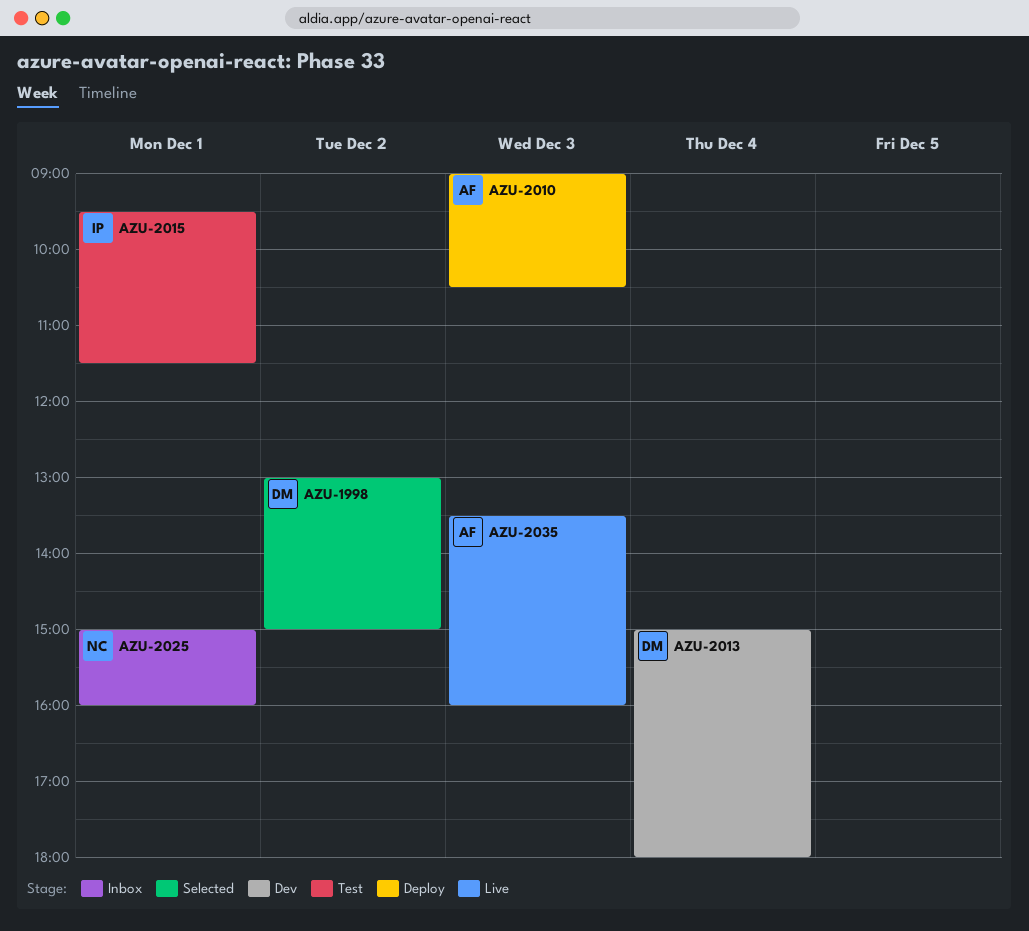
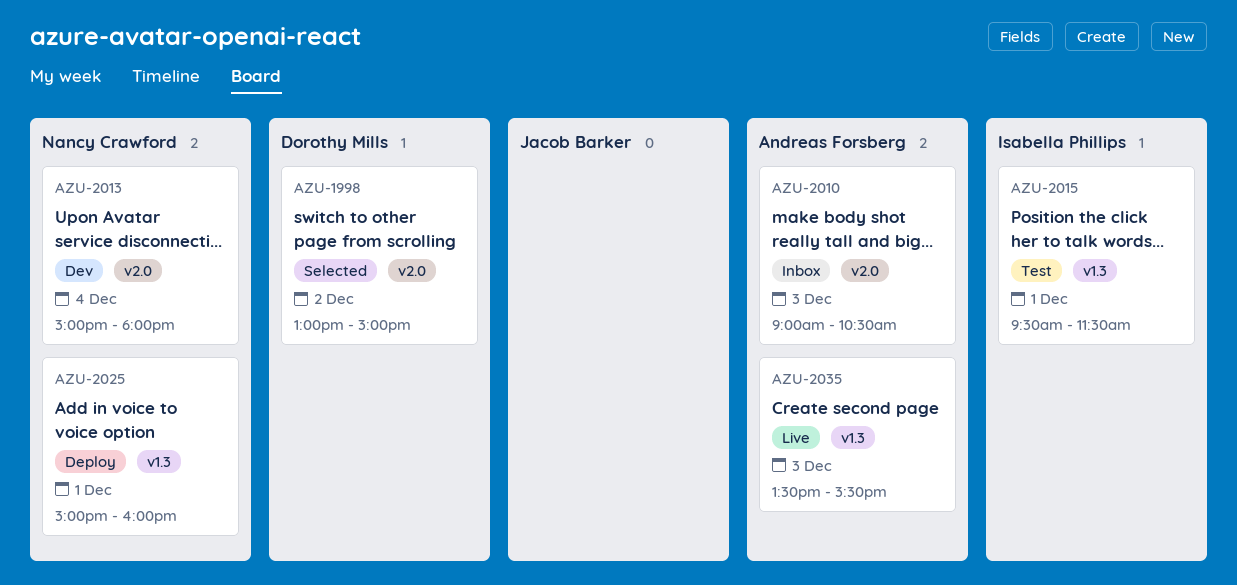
AZU-2010, status: Deploy -> Inbox
AZU-2013, owner: Dorothy Mills -> Nancy Crawford
AZU-2025, status: Inbox -> Deploy
AZU-2035, ends: 16:00 -> 15:30

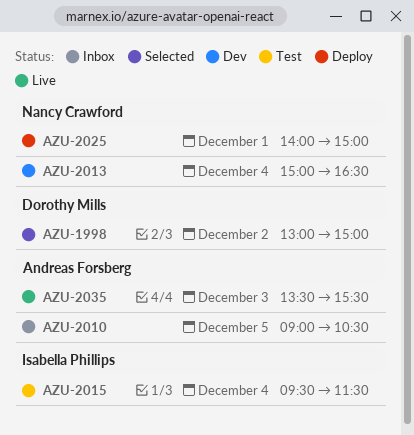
AZU-2010, day: Dec 3 -> Dec 5
AZU-2013, ends: 18:00 -> 16:30
AZU-2015, day: Dec 1 -> Dec 4
AZU-2025, begins: 15:00 -> 14:00
AZU-2025, ends: 16:00 -> 15:00

